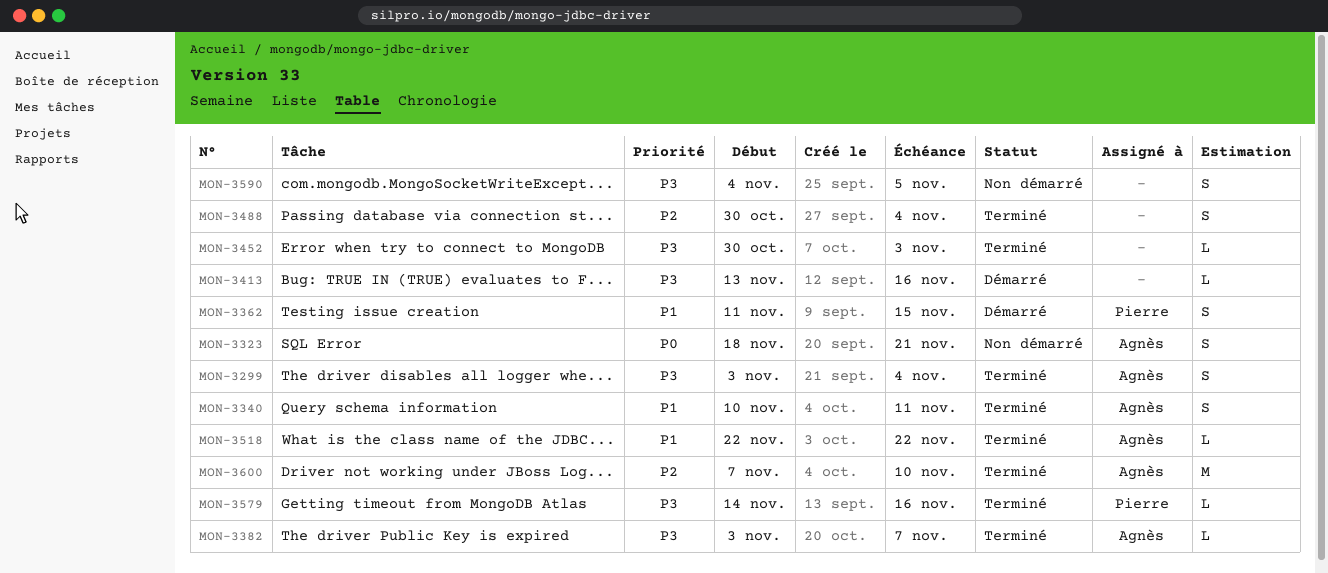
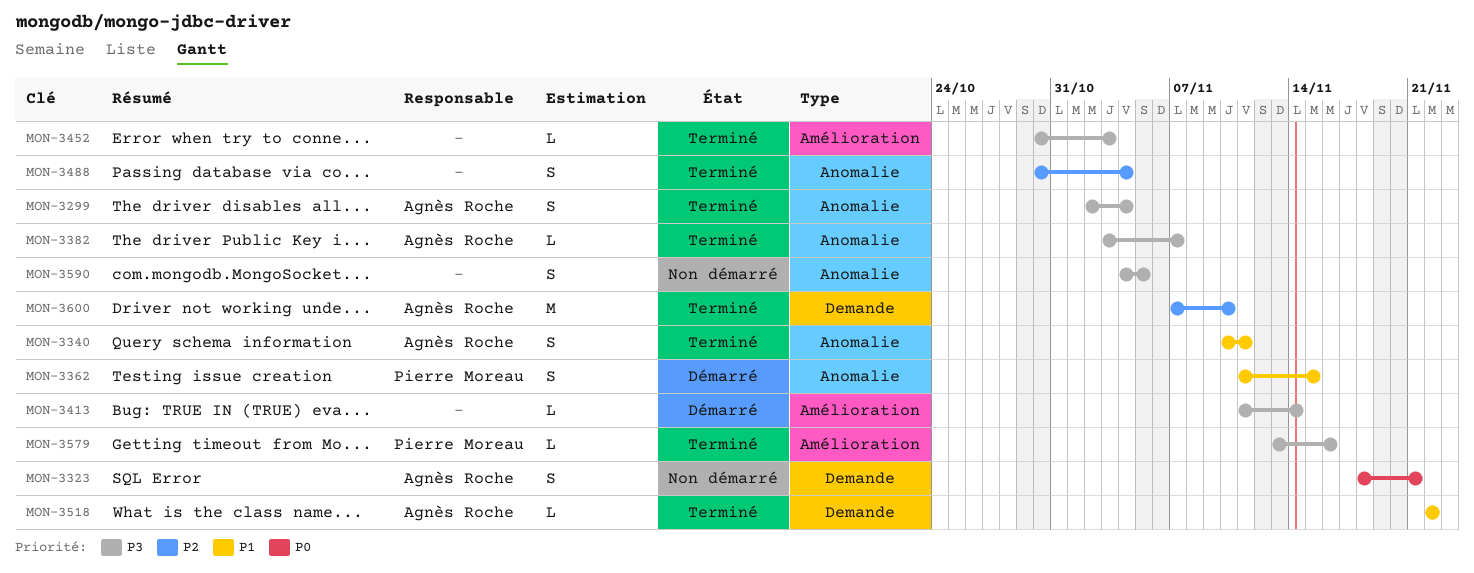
MON-3299, start: Nov 3 -> Nov 2
MON-3413, start: Nov 13 -> Nov 11
MON-3413, due: Nov 16 -> Nov 14
MON-3579, start: Nov 14 -> Nov 13

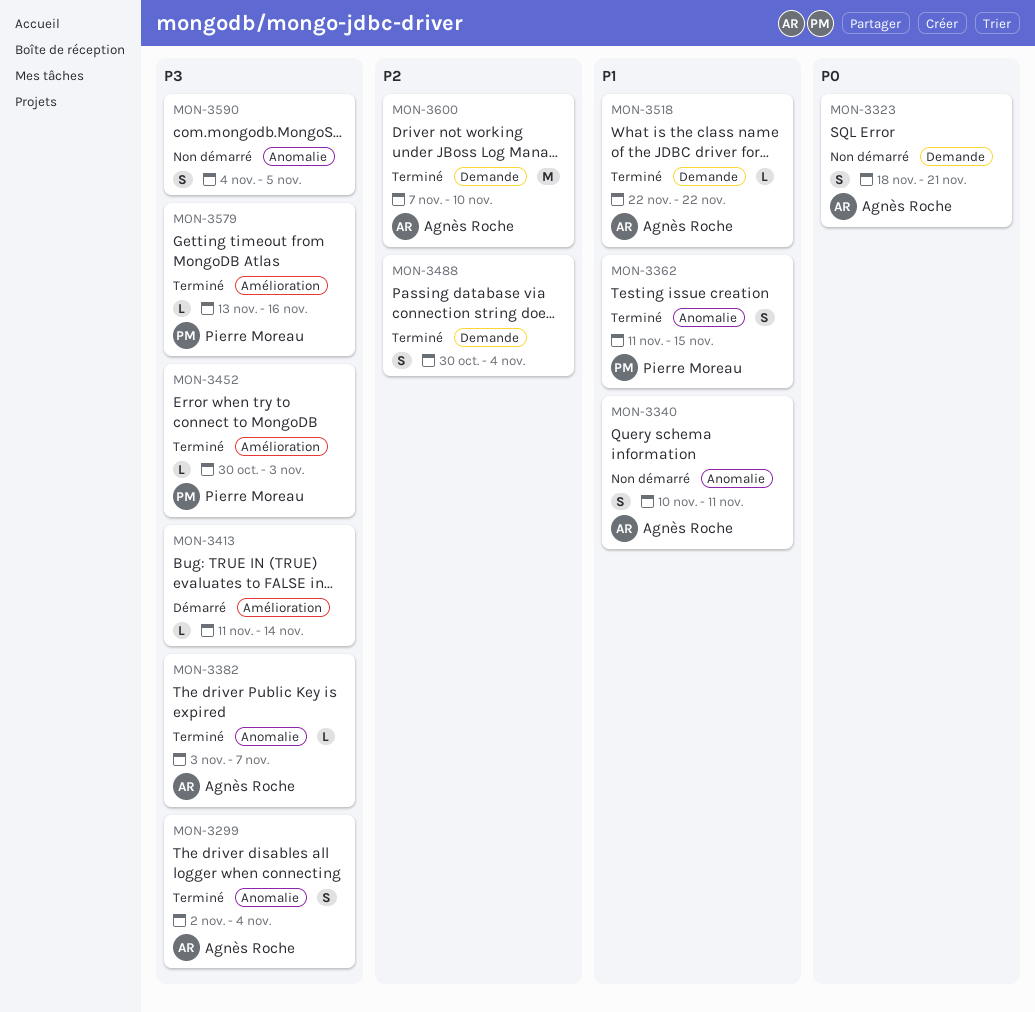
MON-3340, status: Terminé -> Non démarré
MON-3362, status: Démarré -> Terminé
MON-3452, owner: none -> Pierre Moreau
MON-3488, label: Anomalie -> Demande

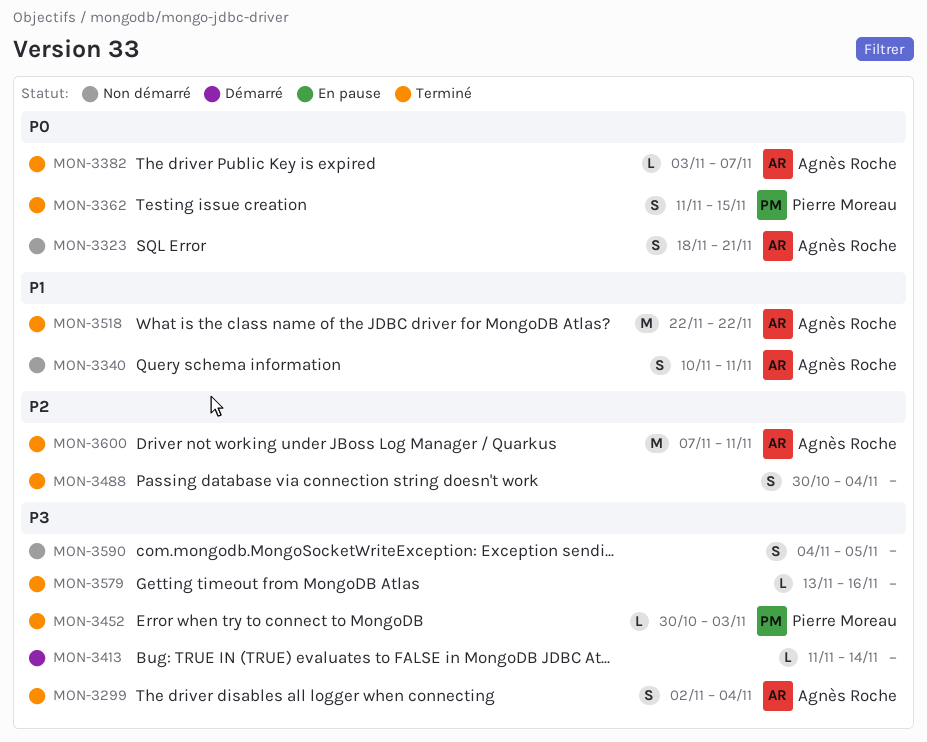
MON-3362, priority: P1 -> P0
MON-3382, priority: P3 -> P0
MON-3518, estimate: L -> M
MON-3579, owner: Pierre Moreau -> none
MON-3600, due: Nov 10 -> Nov 11

